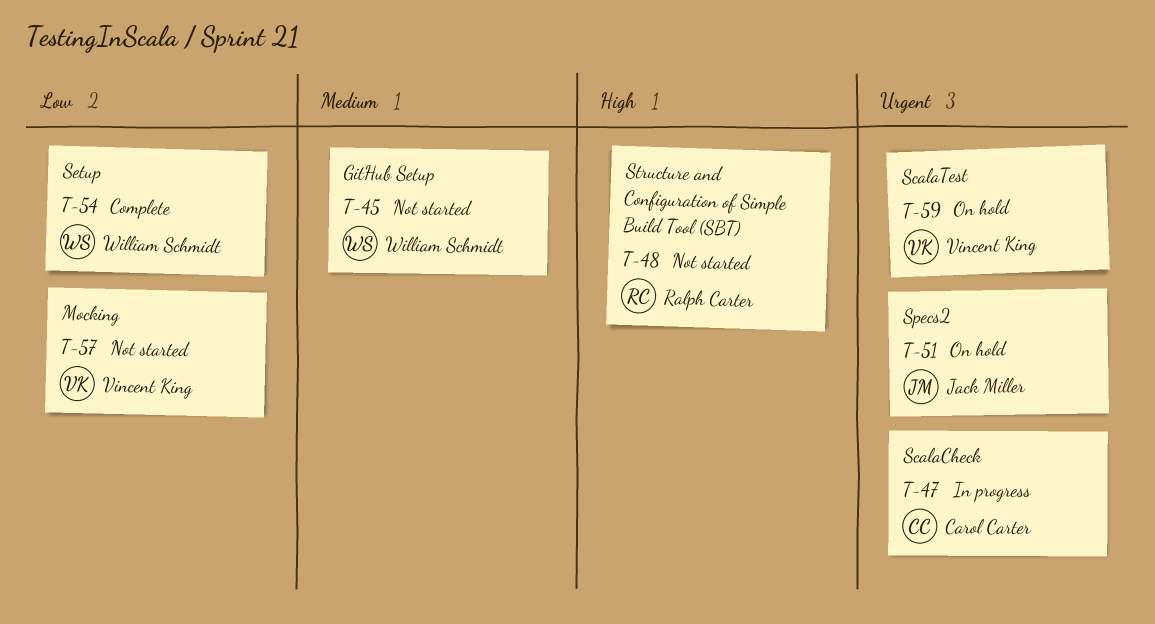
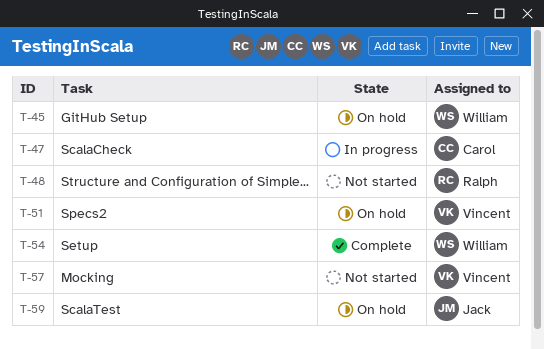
T-45, status: Not started -> On hold
T-51, owner: Jack Miller -> Vincent King
T-59, owner: Vincent King -> Jack Miller

